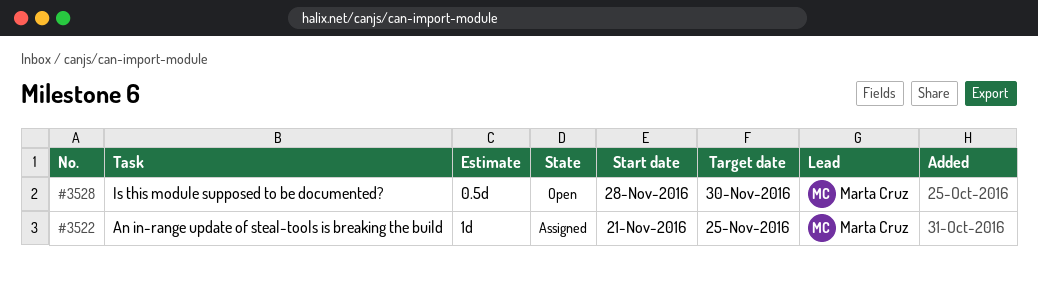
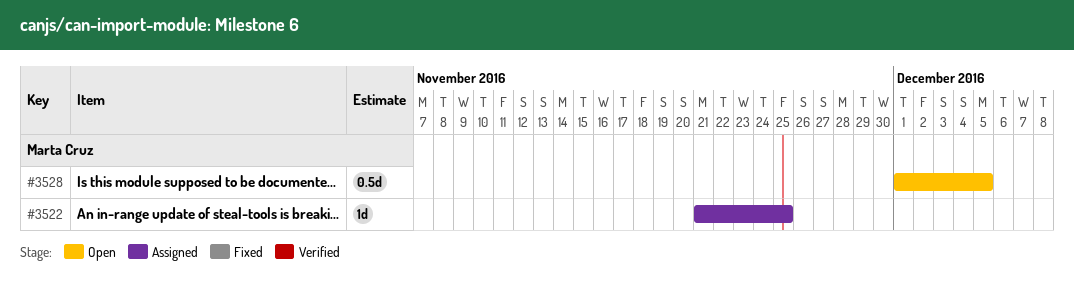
#3528, start: Nov 28 -> Dec 1
#3528, due: Nov 30 -> Dec 5

